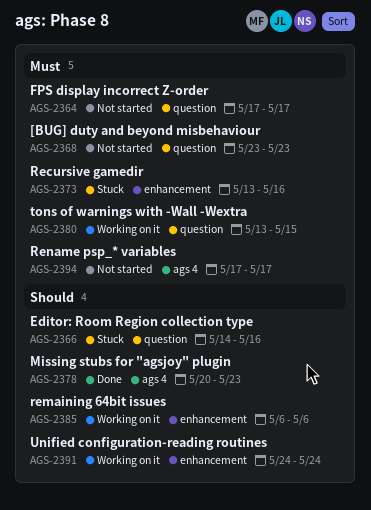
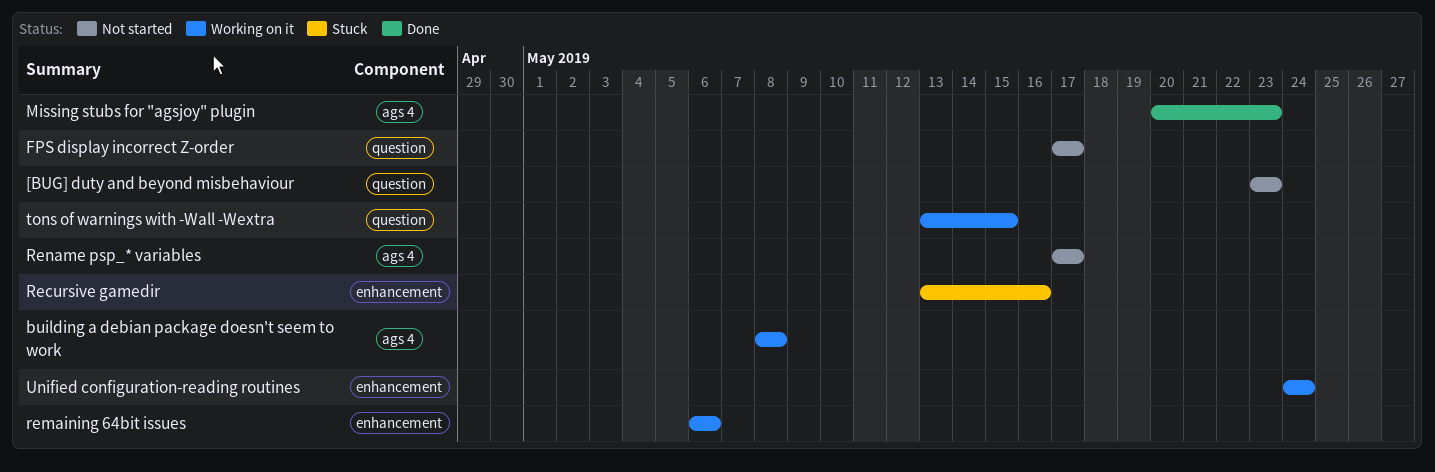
building a debian package doesn't seem to work: none -> present
Editor: Room Region collection type: present -> none

